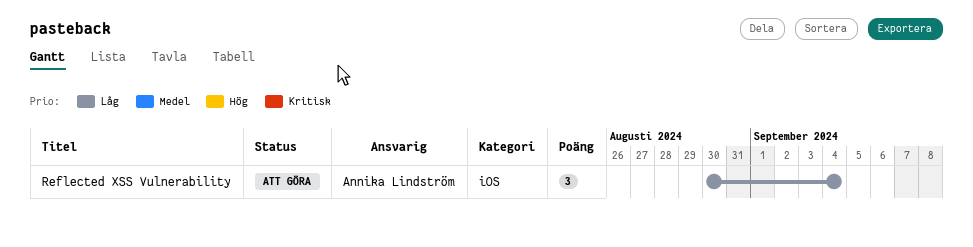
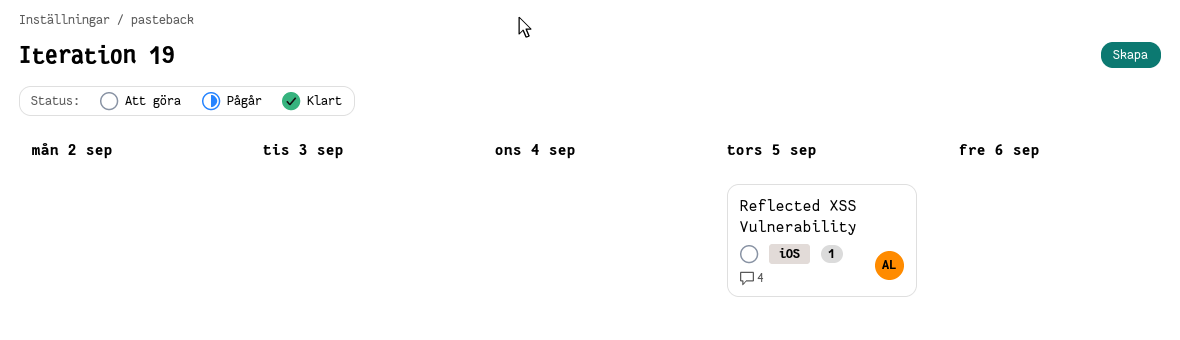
Reflected XSS Vulnerability, estimate: 3 -> 1
Reflected XSS Vulnerability, due: Sep 4 -> Sep 5

